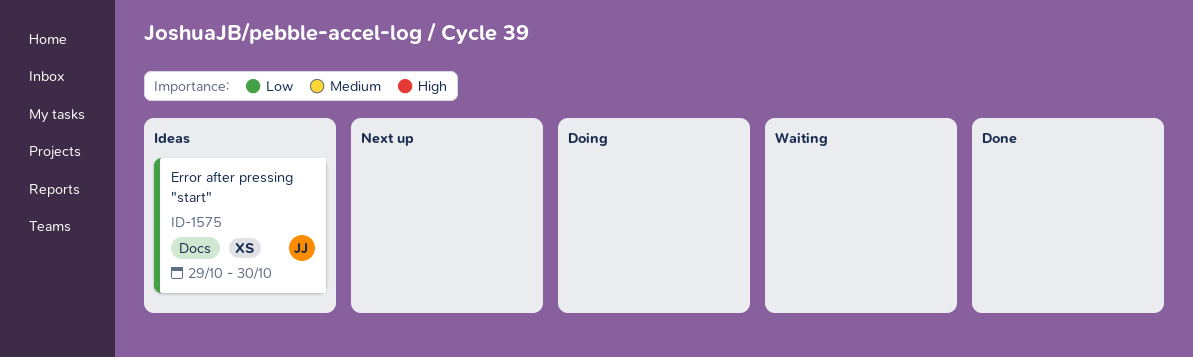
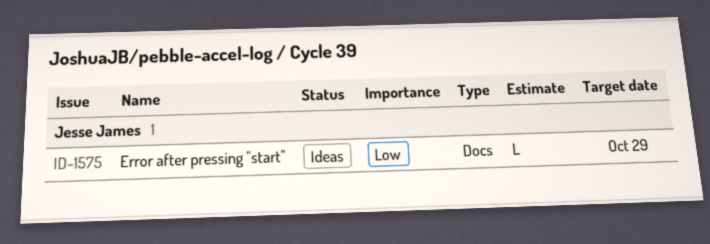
ID-1575, estimate: XS -> L
ID-1575, due: Oct 30 -> Oct 29

